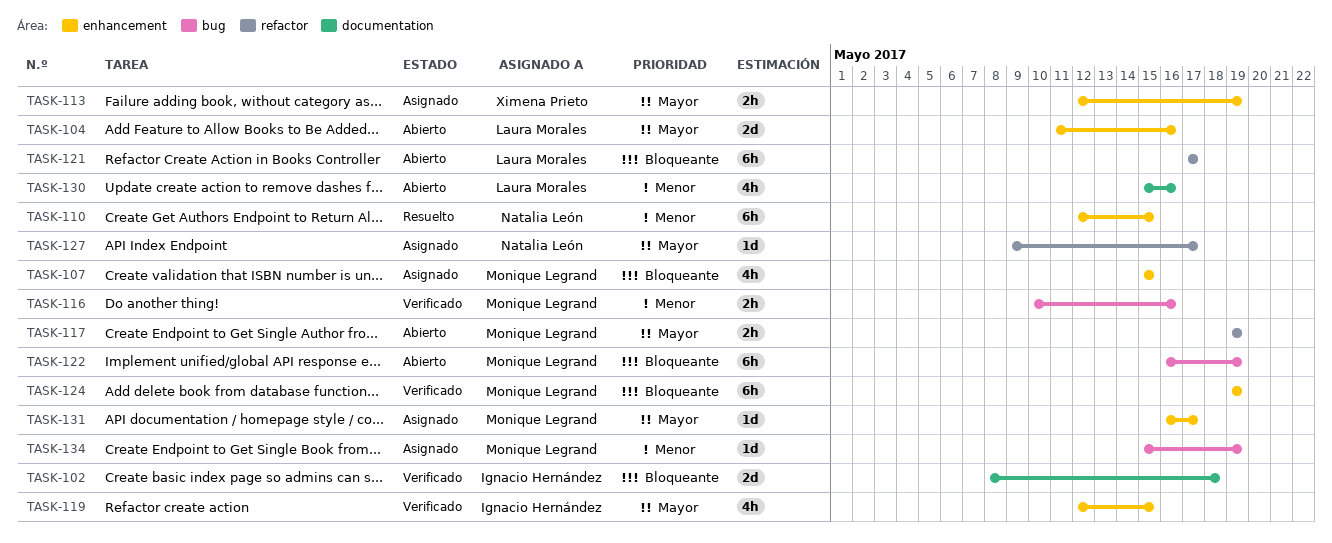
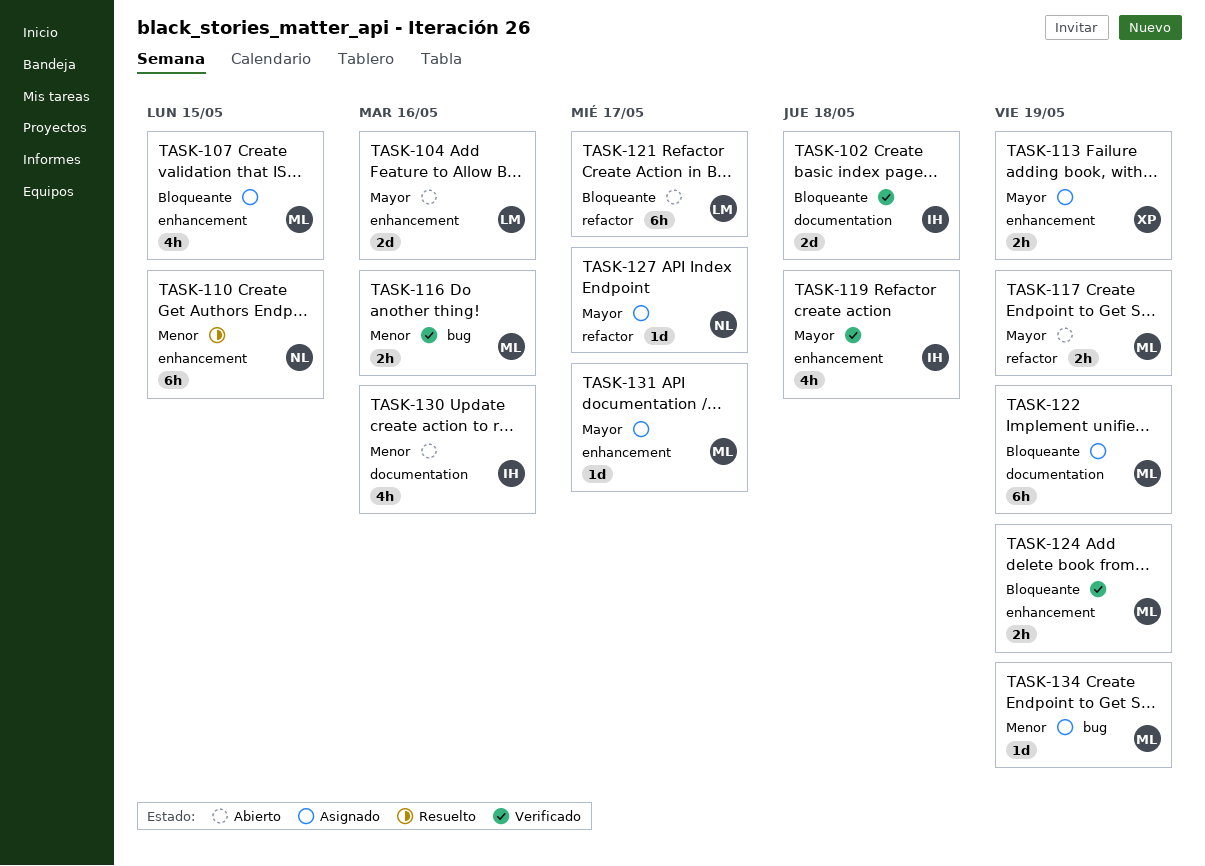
TASK-119, due: May 15 -> May 18
TASK-122, status: Abierto -> Asignado
TASK-122, label: bug -> documentation
TASK-124, estimate: 6h -> 2h
TASK-130, owner: Laura Morales -> Ignacio Hernández

